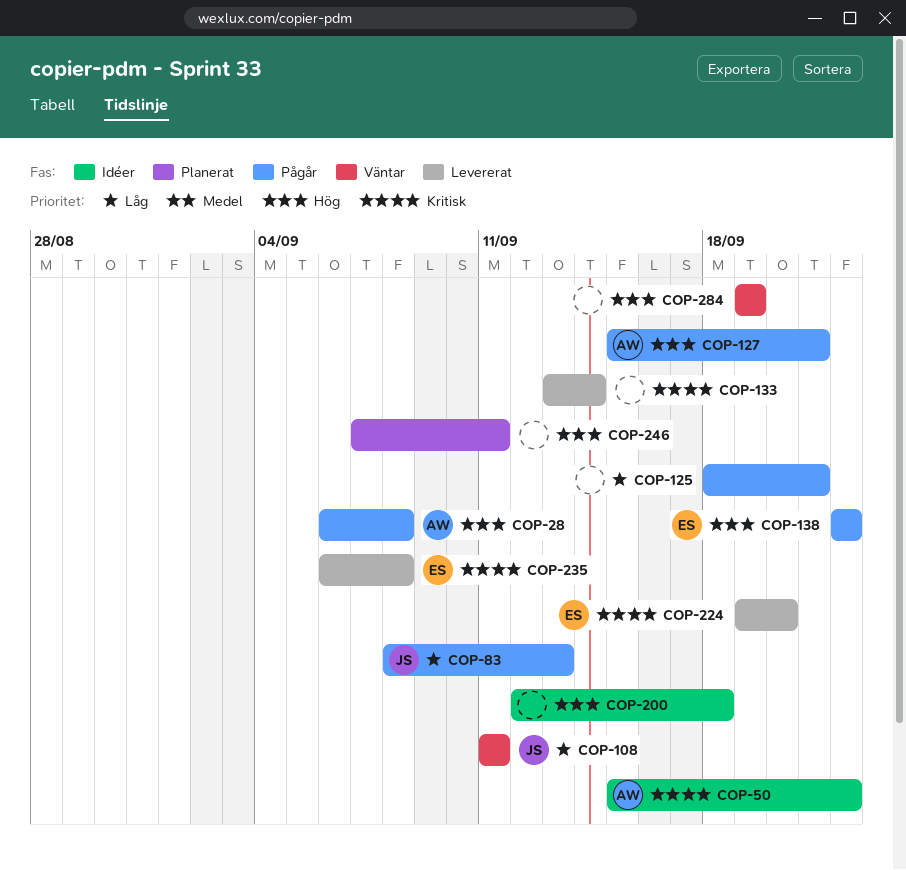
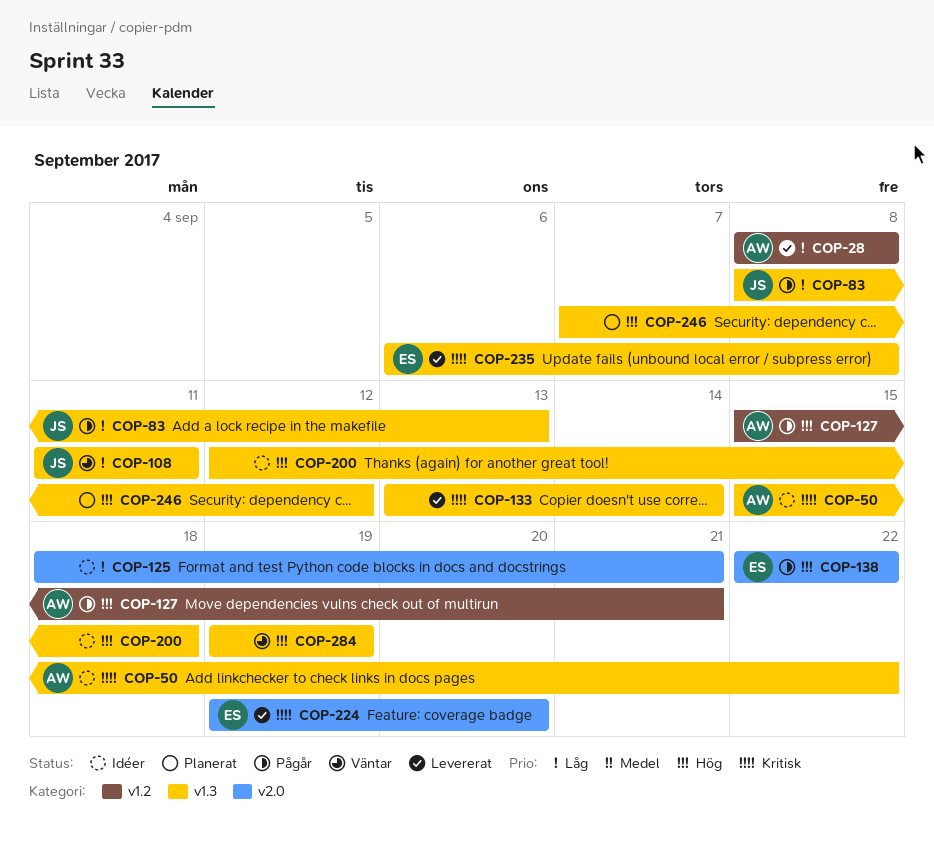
COP-28, status: Pågår -> Levererat
COP-28, priority: Hög -> Låg
COP-28, start: Sep 6 -> Sep 8
COP-125, status: Pågår -> Idéer
COP-246, due: Sep 11 -> Sep 12

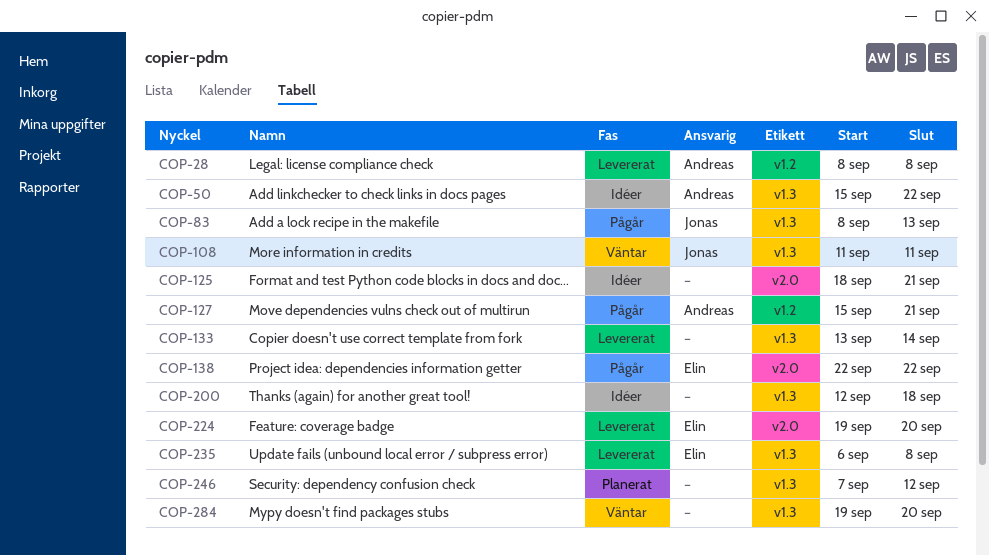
COP-284, due: Sep 19 -> Sep 20

